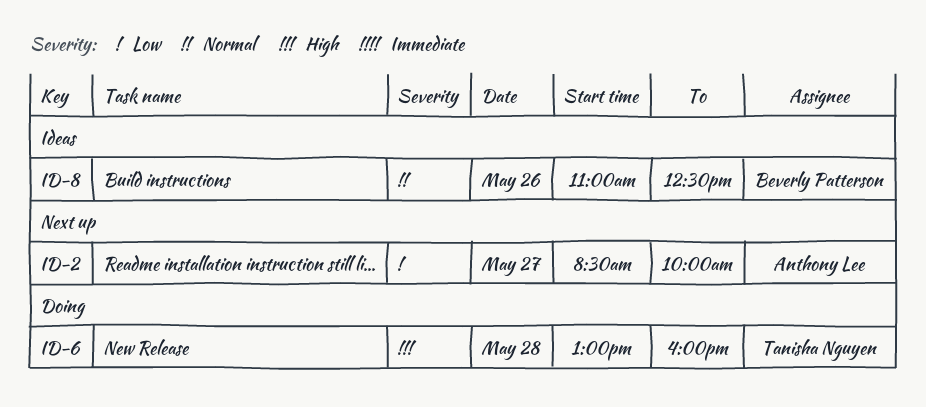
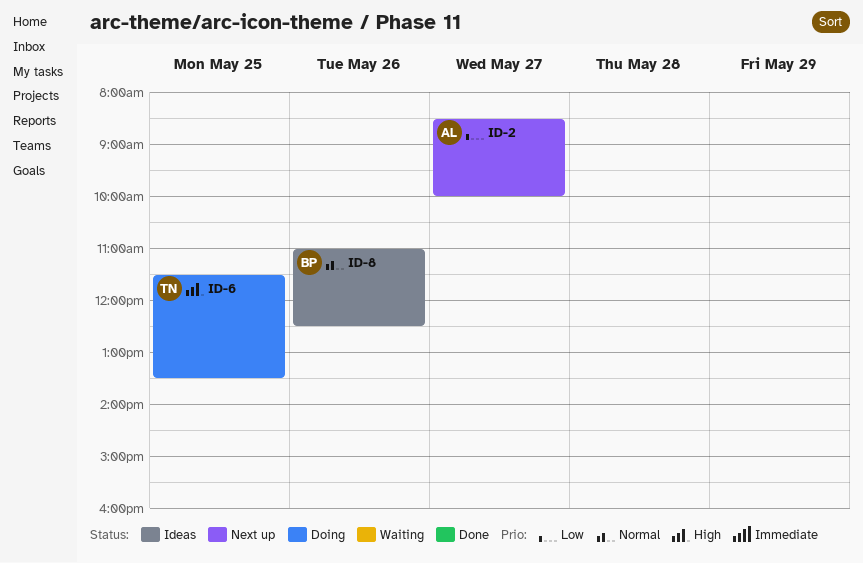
ID-6, day: May 28 -> May 25
ID-6, begins: 13:00 -> 11:30
ID-6, ends: 16:00 -> 13:30

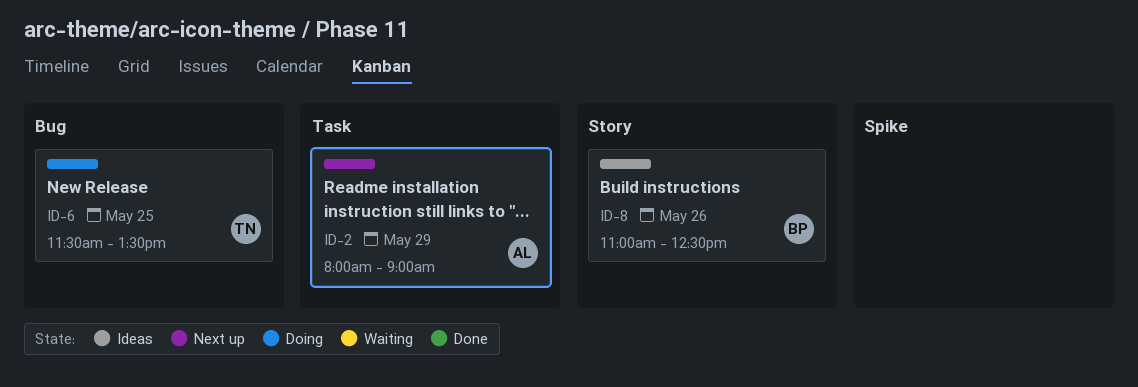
ID-2, day: May 27 -> May 29
ID-2, begins: 08:30 -> 08:00
ID-2, ends: 10:00 -> 09:00

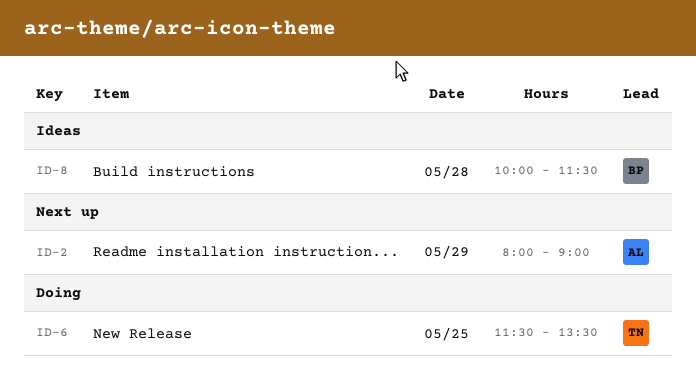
ID-8, day: May 26 -> May 28
ID-8, begins: 11:00 -> 10:00
ID-8, ends: 12:30 -> 11:30

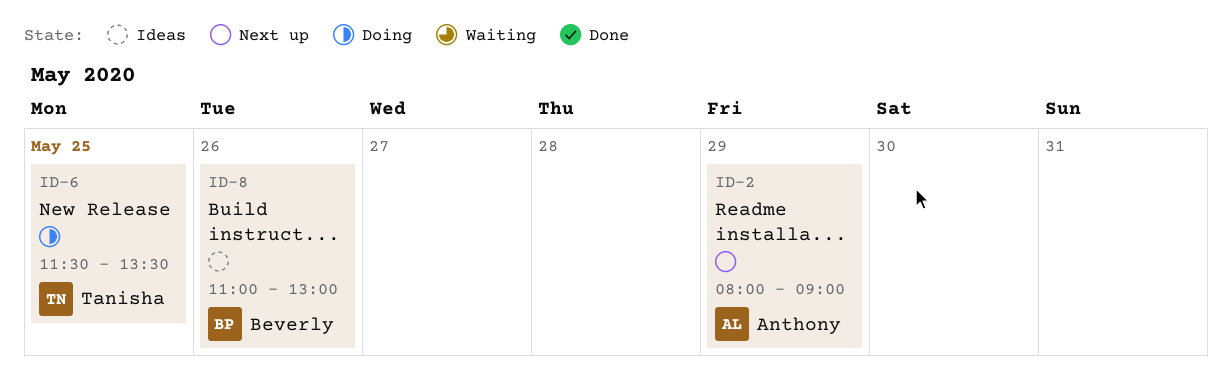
ID-8, day: May 28 -> May 26
ID-8, begins: 10:00 -> 11:00
ID-8, ends: 11:30 -> 13:00

